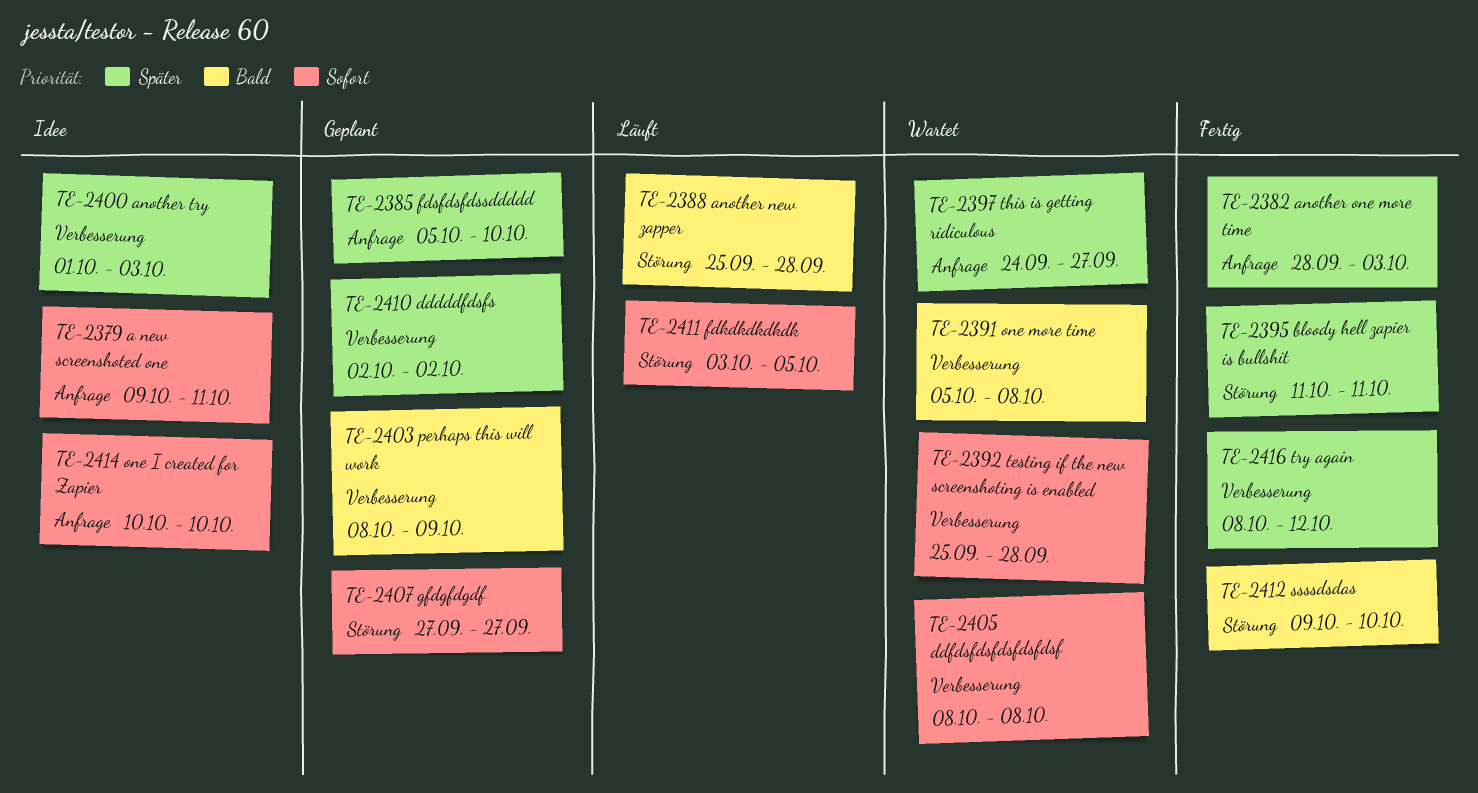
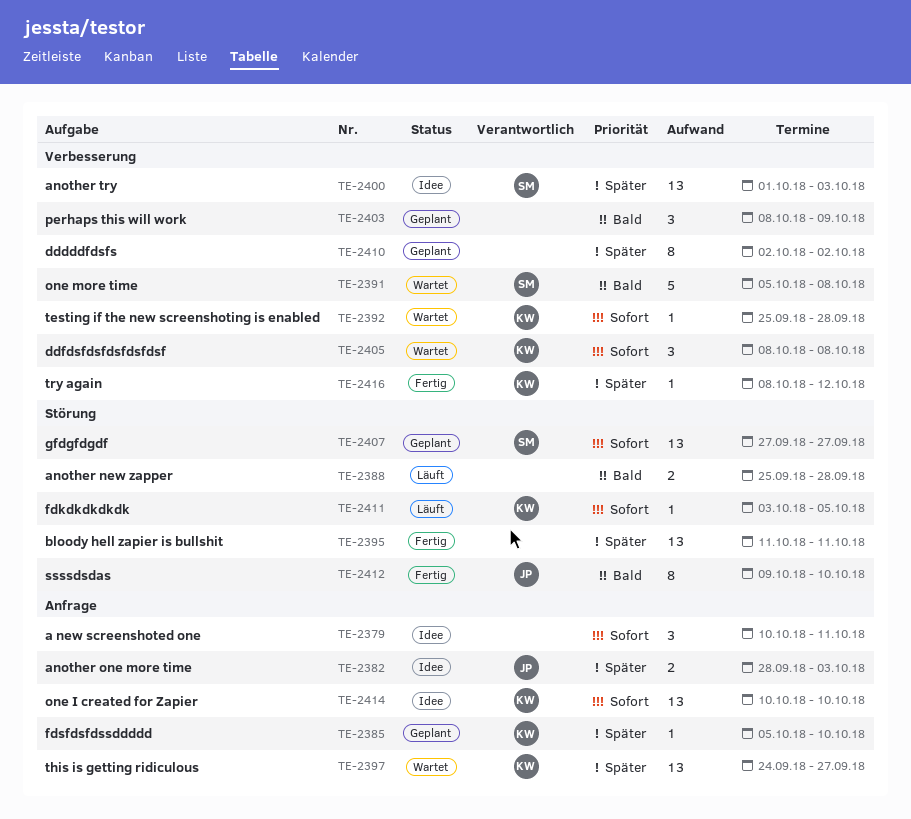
TE-2379, start: Oct 9 -> Oct 10
TE-2382, status: Fertig -> Idee

